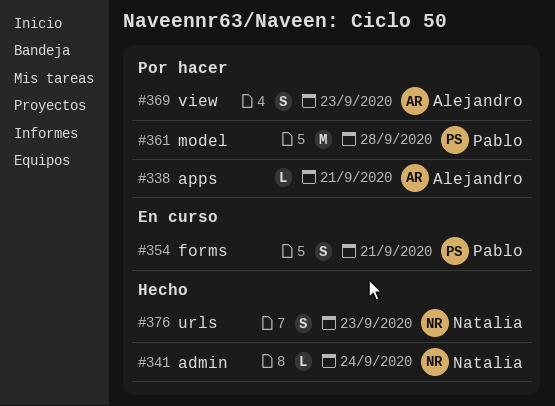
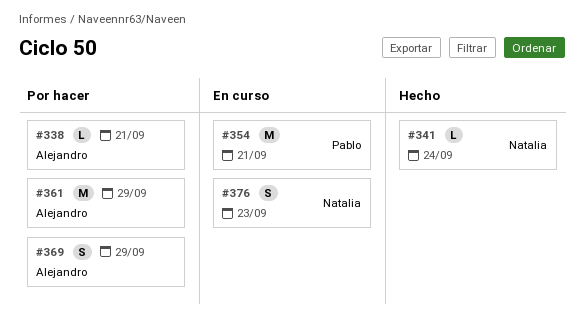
#354, estimate: S -> M
#361, owner: Pablo -> Alejandro
#361, due: Sep 28 -> Sep 29
#369, due: Sep 23 -> Sep 29
#376, status: Hecho -> En curso

